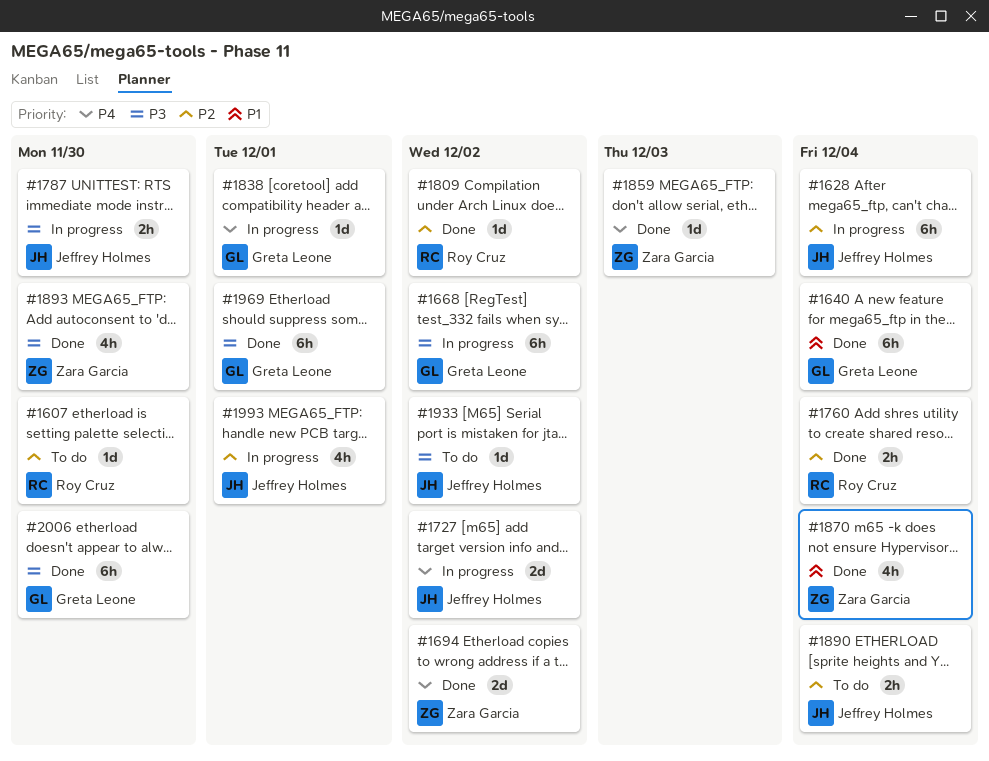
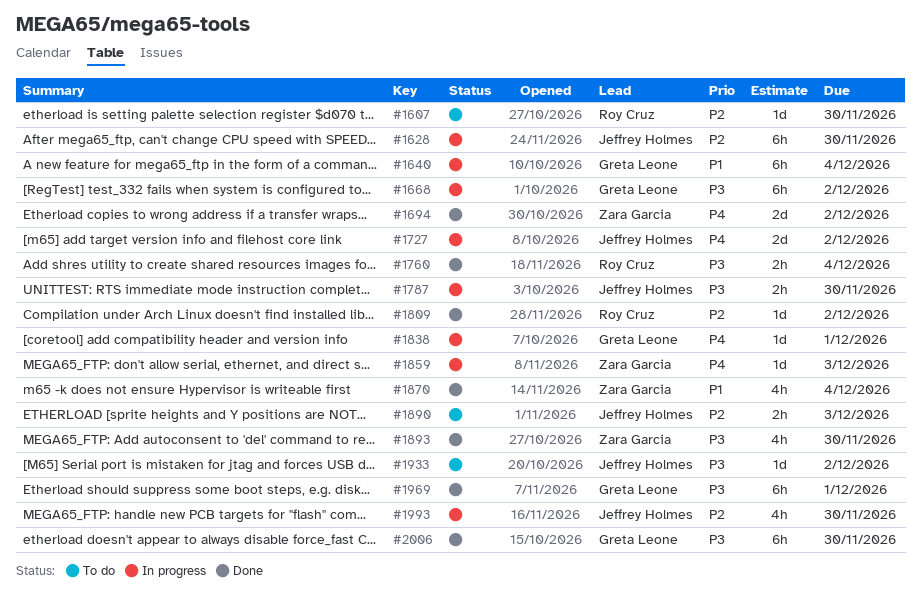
#1628, due: Dec 4 -> Nov 30
#1640, status: Done -> In progress
#1760, priority: P2 -> P3
#1859, status: Done -> In progress
#1890, due: Dec 4 -> Dec 3
#1993, due: Dec 1 -> Nov 30

